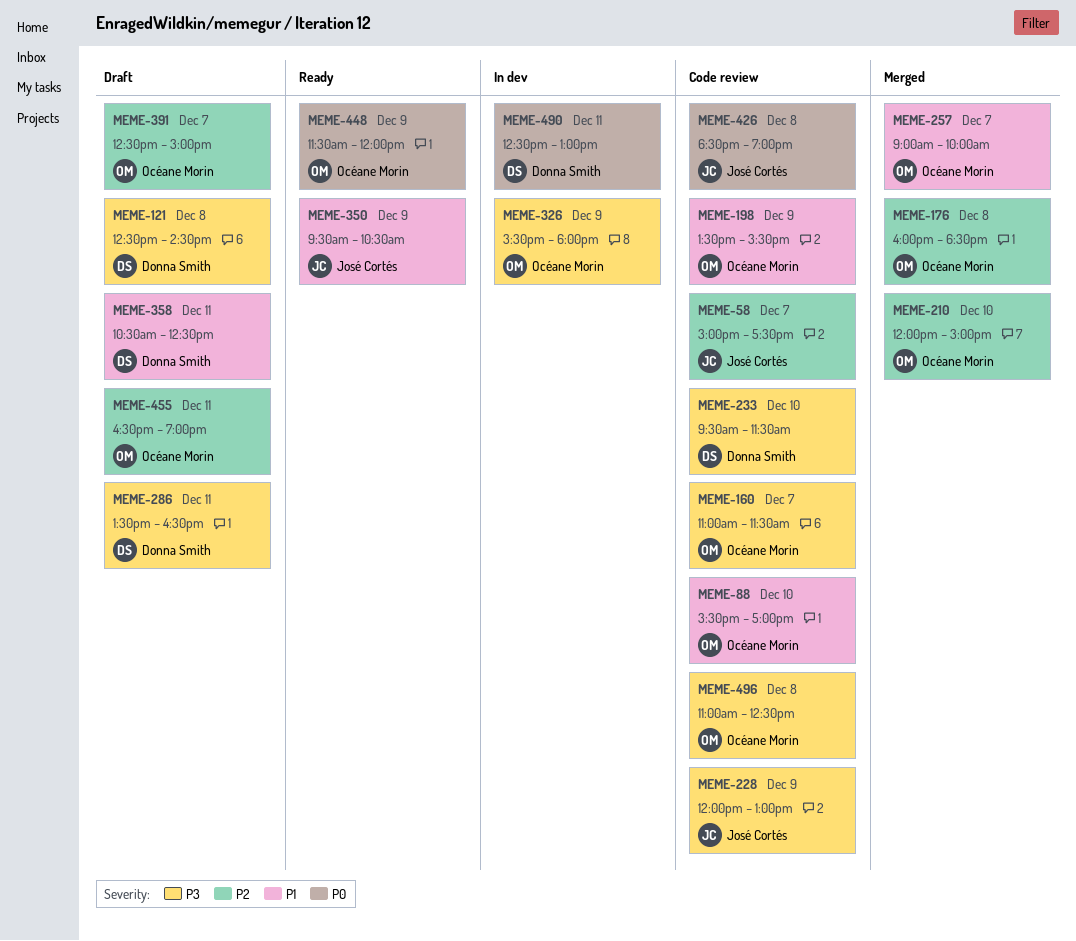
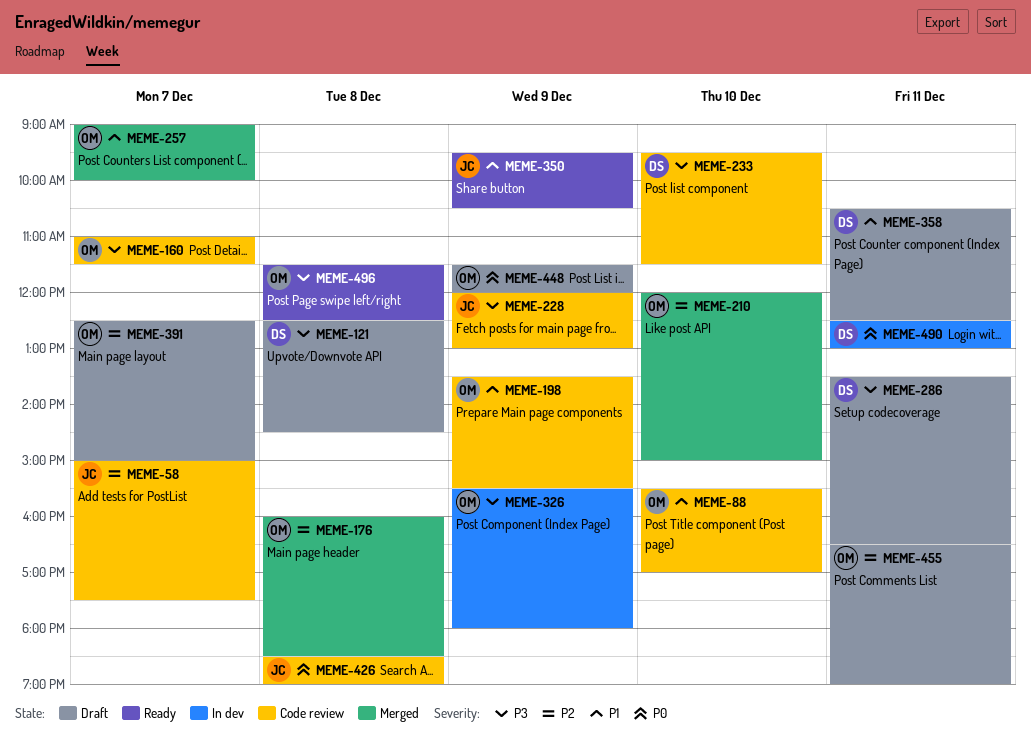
MEME-448, status: Ready -> Draft
MEME-496, status: Code review -> Ready
MEME-496, begins: 11:00 -> 11:30

